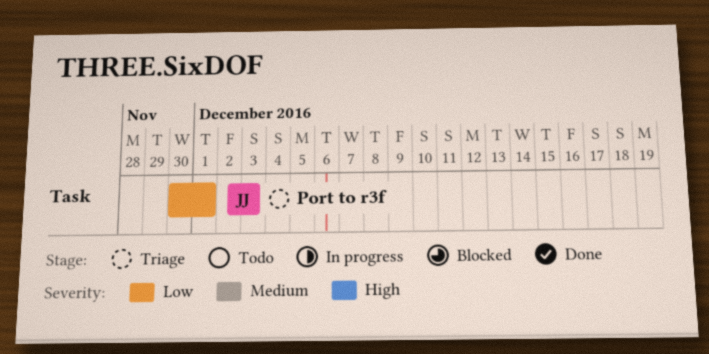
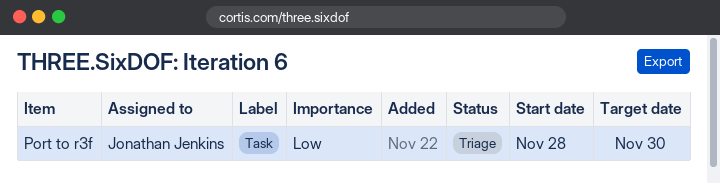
Port to r3f, start: Nov 30 -> Nov 28
Port to r3f, due: Dec 1 -> Nov 30

